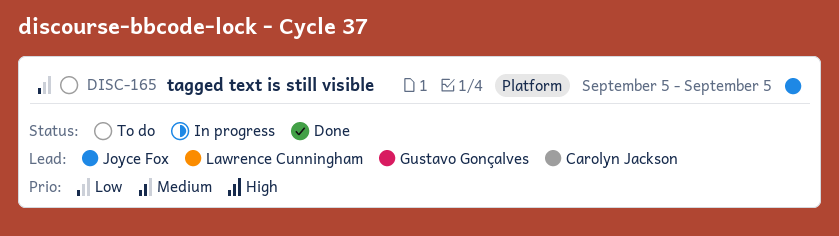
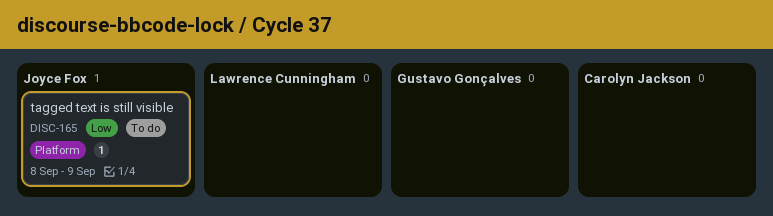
DISC-165, start: Sep 5 -> Sep 8
DISC-165, due: Sep 5 -> Sep 9

